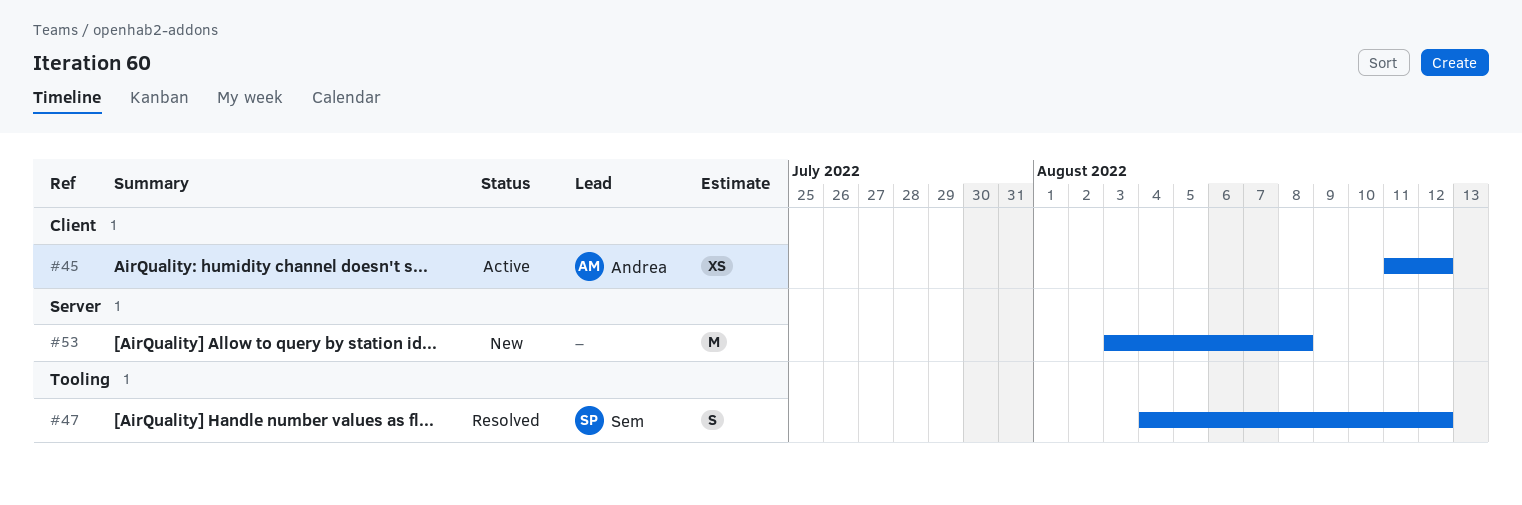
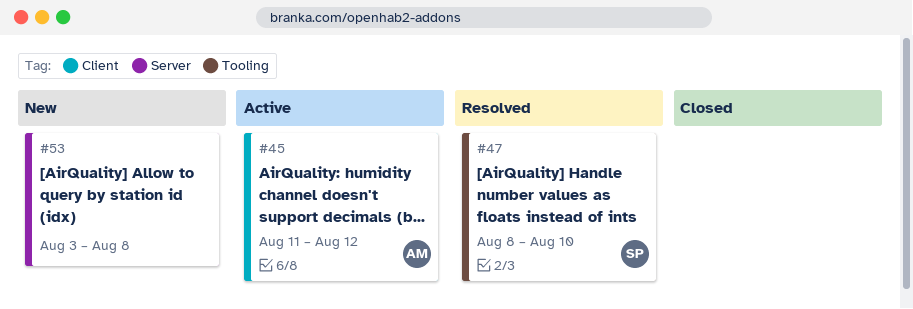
#47, start: Aug 4 -> Aug 8
#47, due: Aug 12 -> Aug 10

